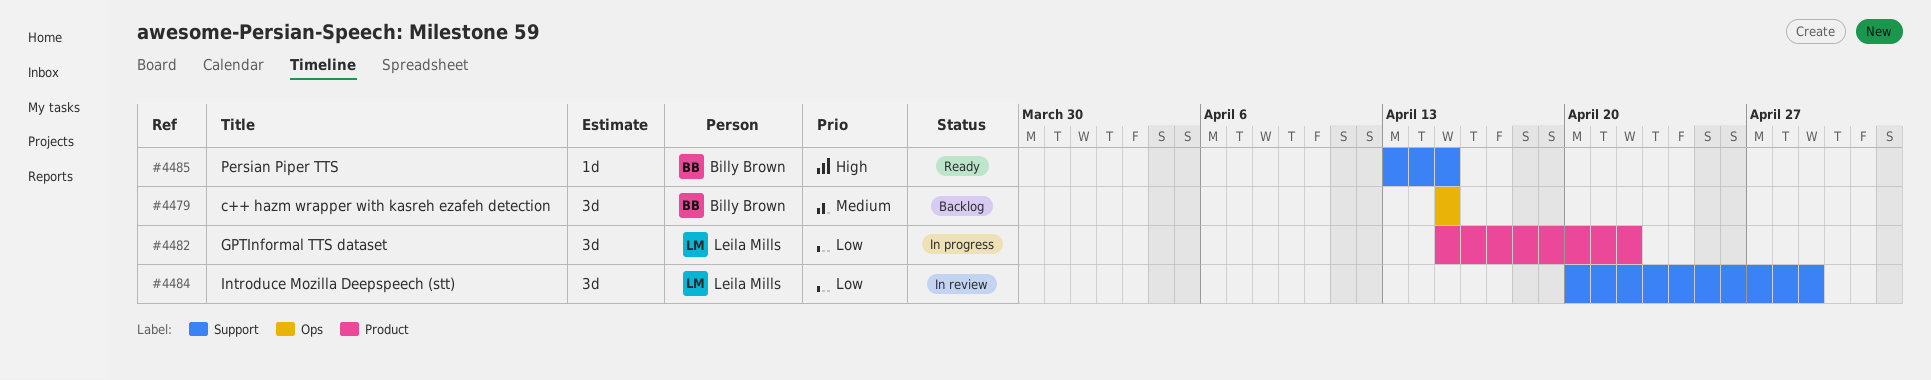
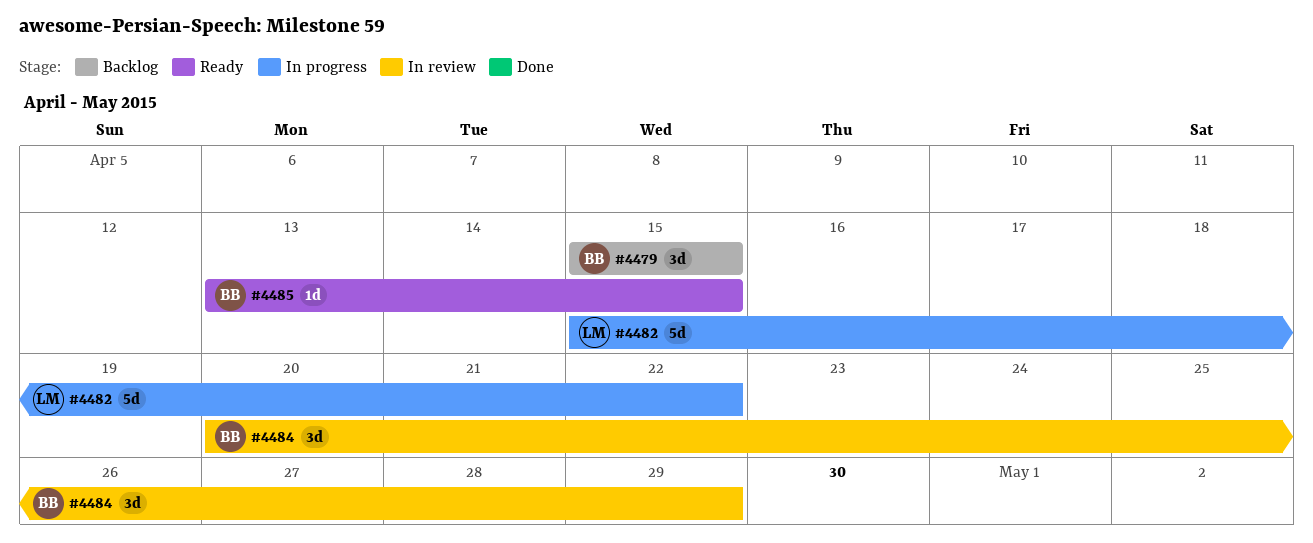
#4482, estimate: 3d -> 5d
#4484, owner: Leila Mills -> Billy Brown

